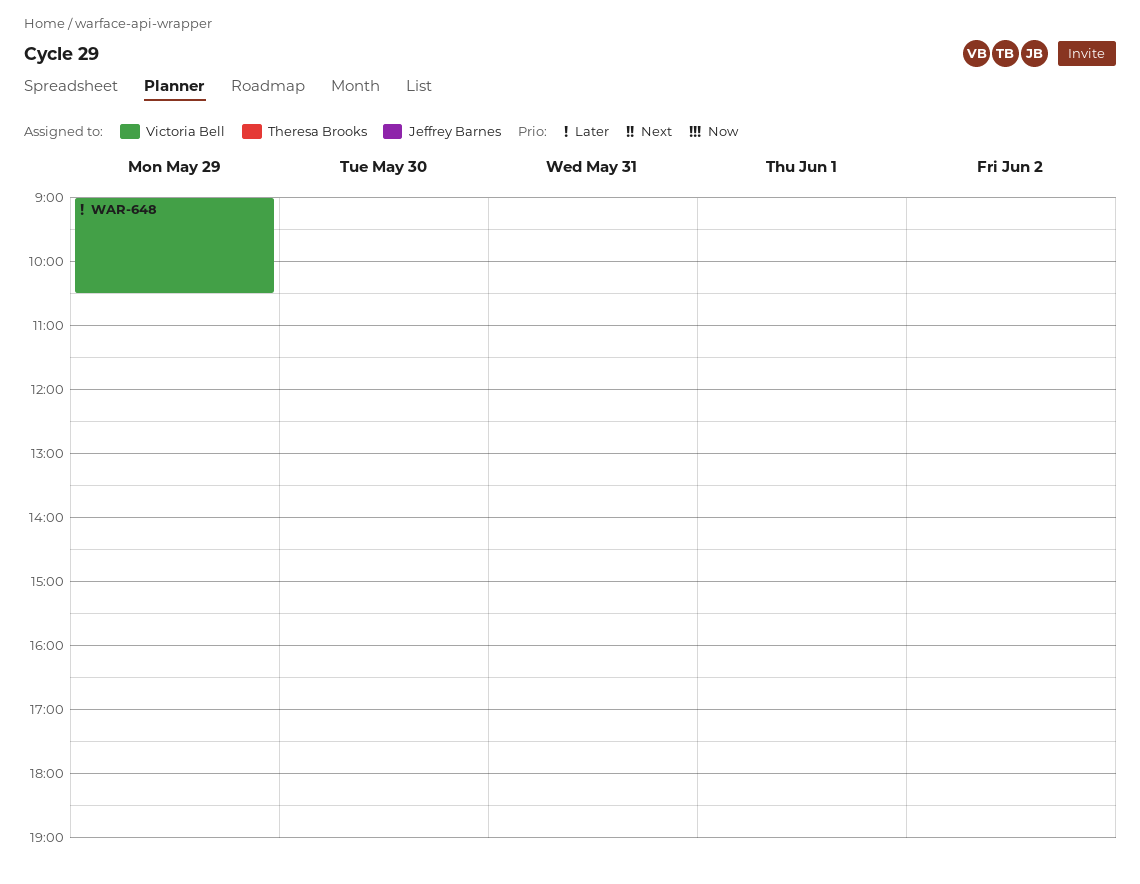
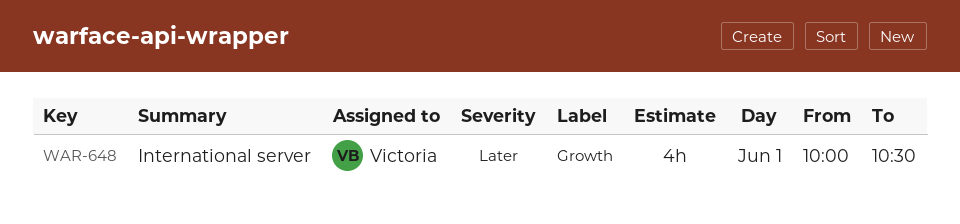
WAR-648, day: May 29 -> Jun 1
WAR-648, begins: 09:00 -> 10:00

